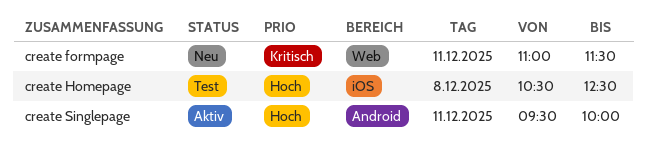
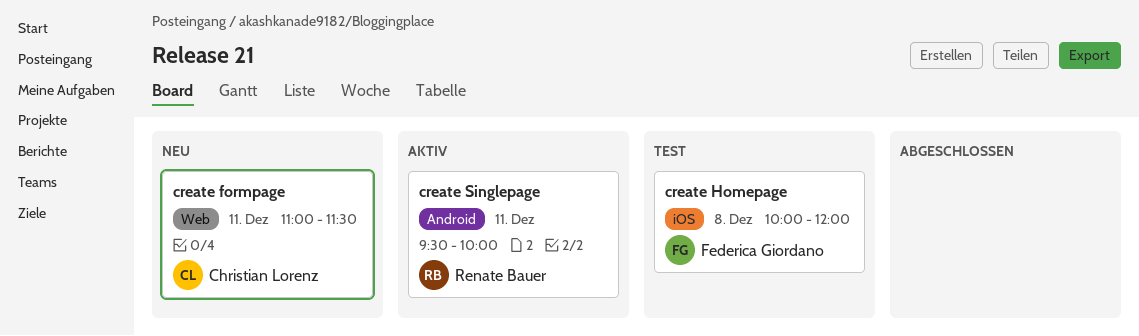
create Homepage, begins: 10:30 -> 10:00
create Homepage, ends: 12:30 -> 12:00

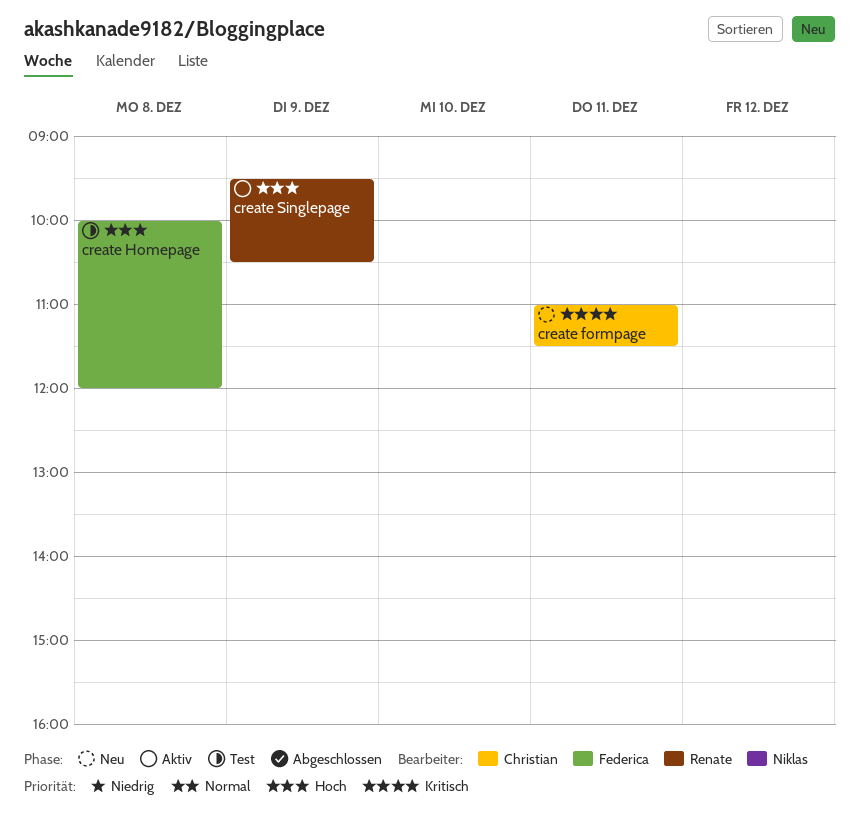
create Singlepage, day: Dec 11 -> Dec 9
create Singlepage, ends: 10:00 -> 10:30

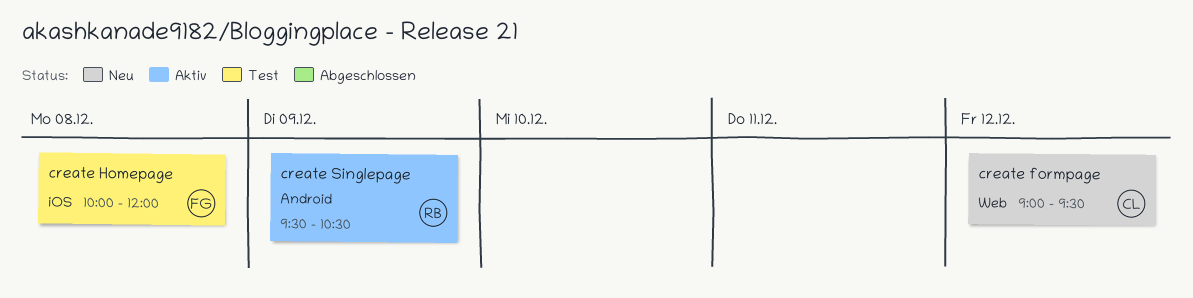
create formpage, day: Dec 11 -> Dec 12
create formpage, begins: 11:00 -> 09:00
create formpage, ends: 11:30 -> 09:30

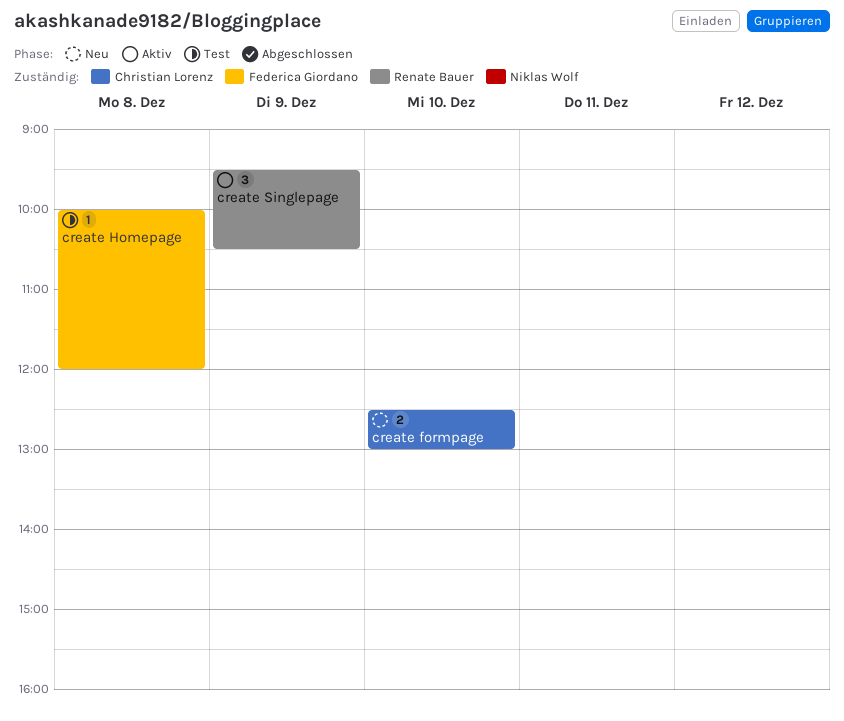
create formpage, day: Dec 12 -> Dec 10
create formpage, begins: 09:00 -> 12:30
create formpage, ends: 09:30 -> 13:00

